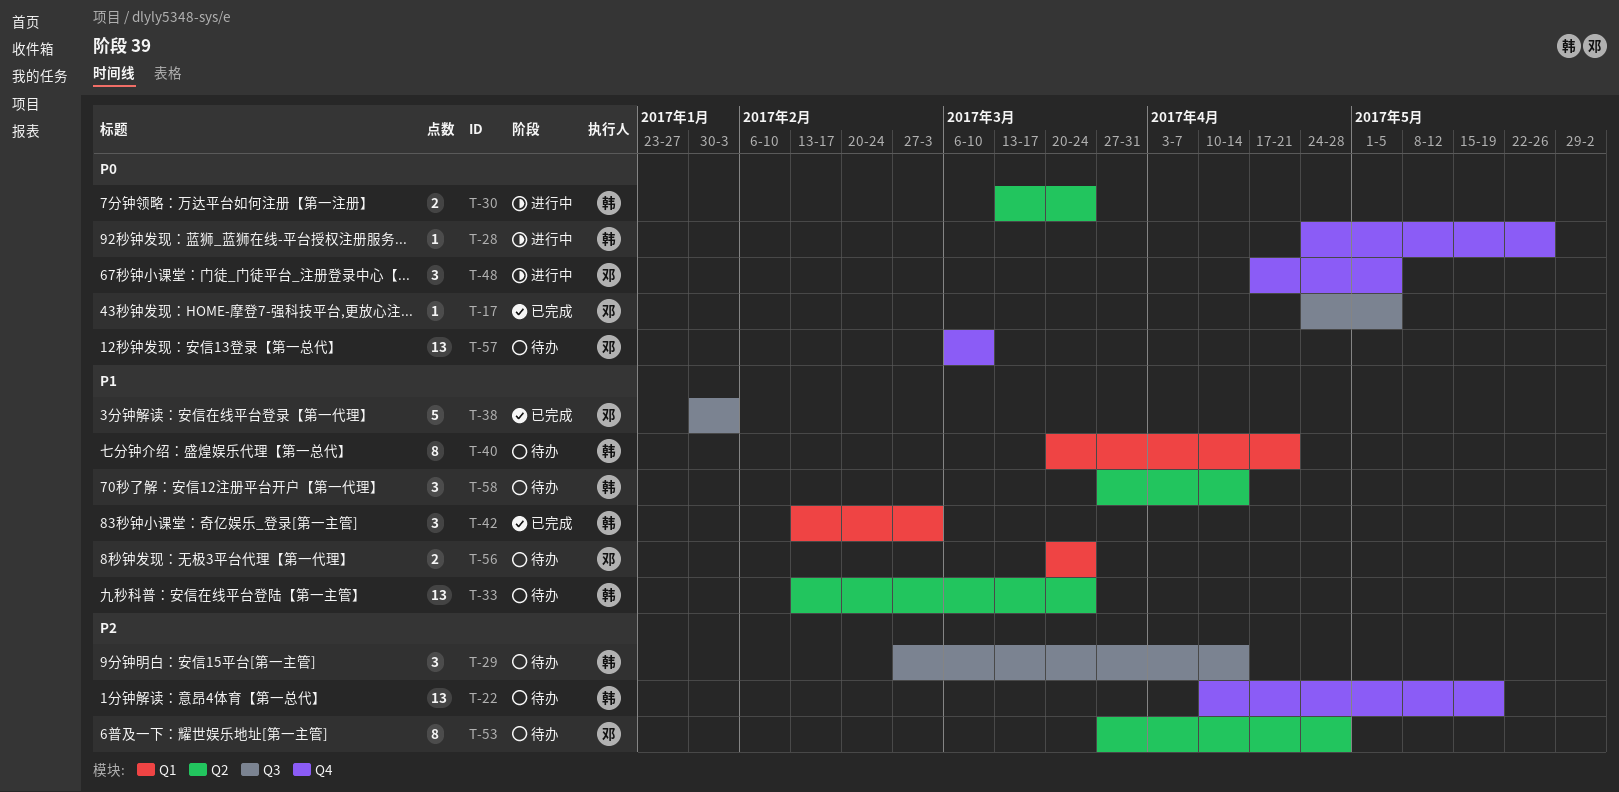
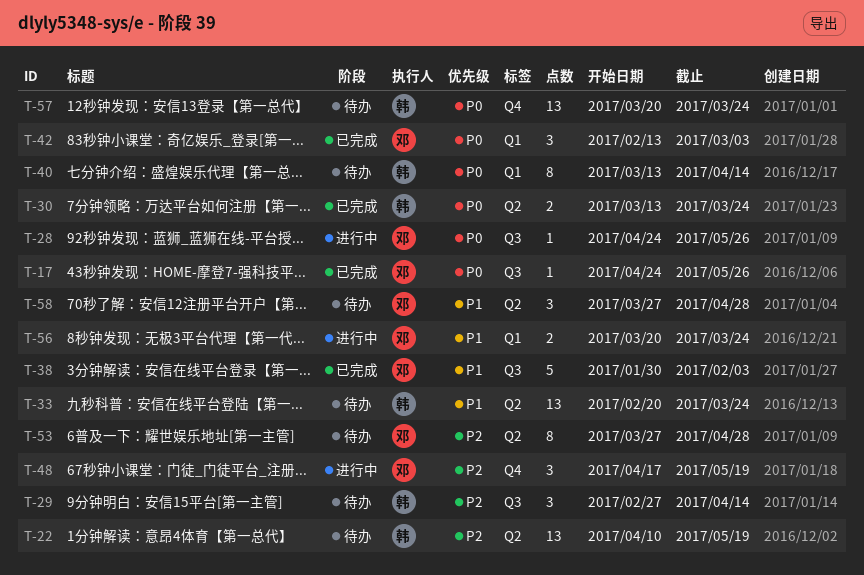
T-17, due: May 5 -> May 26
T-22, label: Q4 -> Q2
T-28, owner: 韩 -> 邓
T-28, label: Q4 -> Q3
T-30, status: 进行中 -> 已完成
T-33, start: Feb 13 -> Feb 20
T-40, priority: P1 -> P0
T-40, start: Mar 20 -> Mar 13
T-40, due: Apr 21 -> Apr 14
T-42, owner: 韩 -> 邓
T-42, priority: P1 -> P0
T-48, priority: P0 -> P2
T-48, due: May 5 -> May 19
T-56, status: 待办 -> 进行中
T-57, owner: 邓 -> 韩
T-57, start: Mar 6 -> Mar 20
T-57, due: Mar 10 -> Mar 24
T-58, owner: 韩 -> 邓
T-58, due: Apr 14 -> Apr 28

